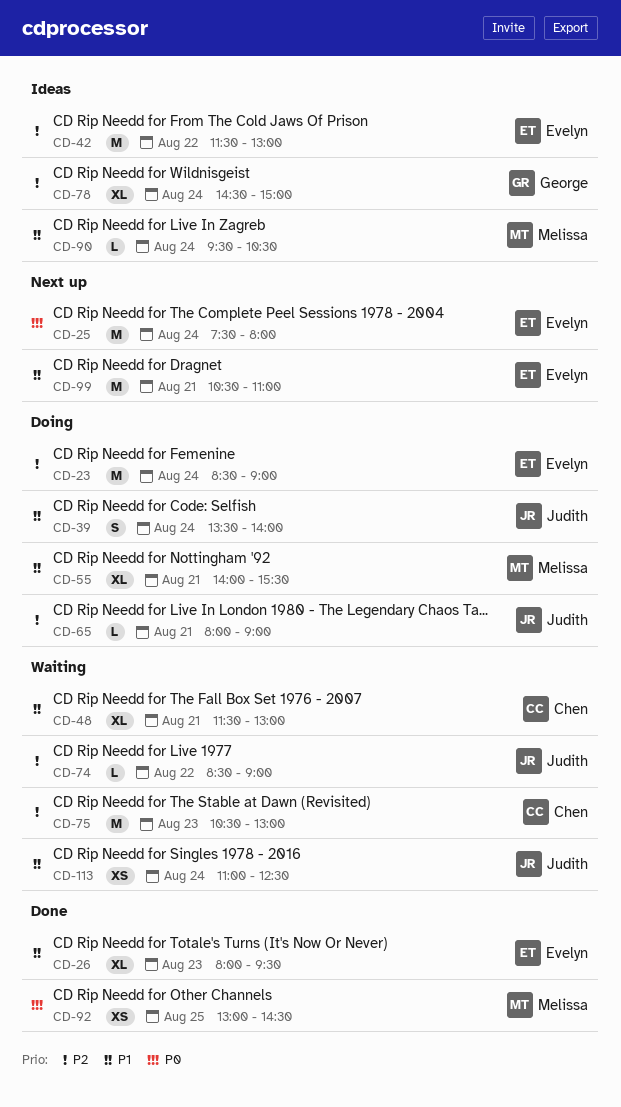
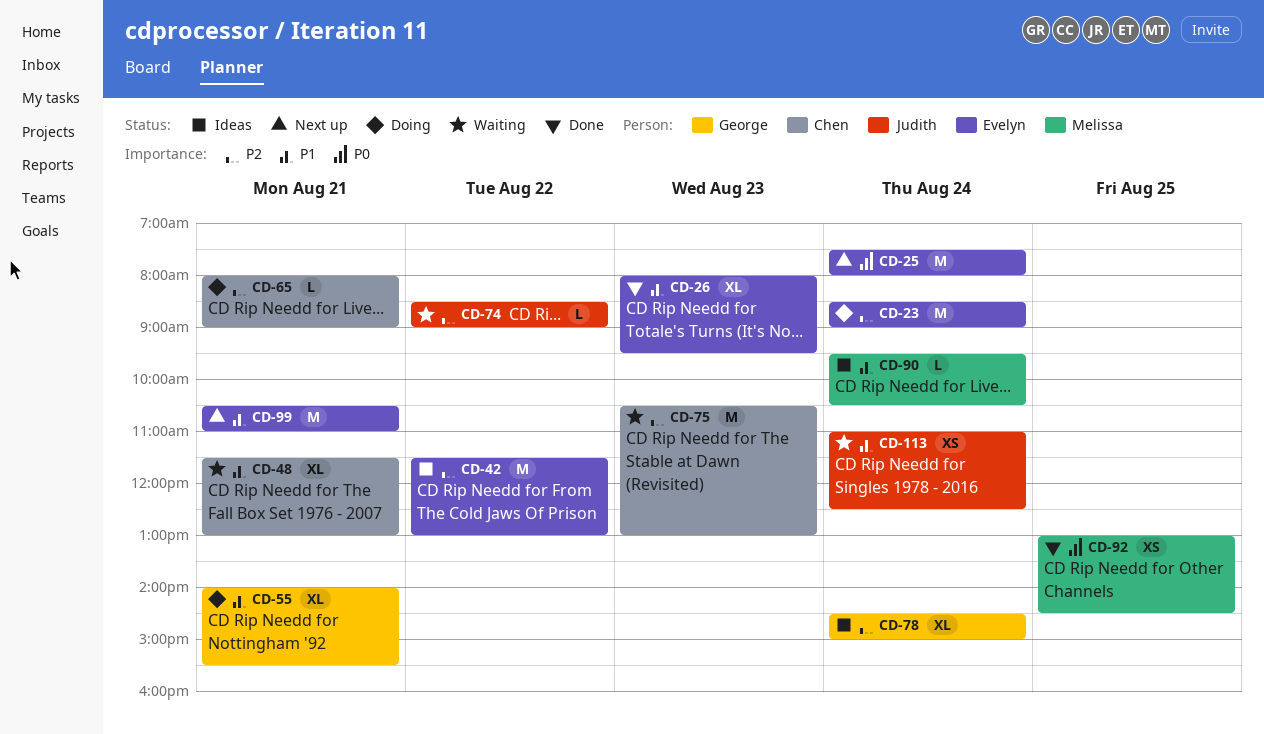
CD-39: present -> none
CD-55, owner: Melissa -> George
CD-65, owner: Judith -> Chen

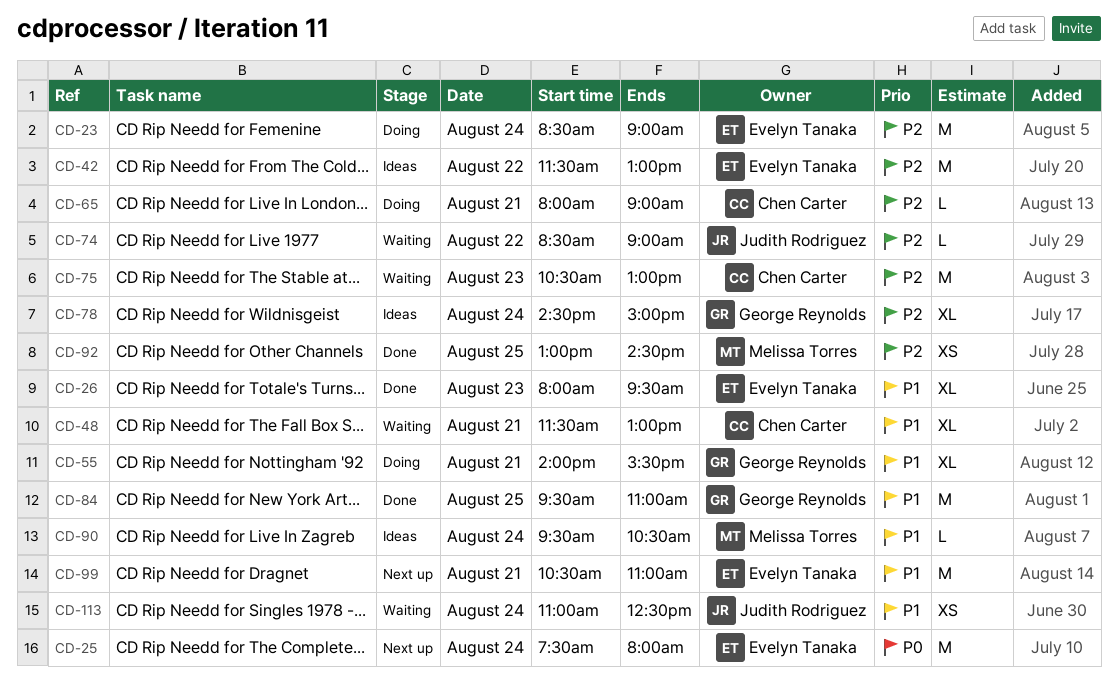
CD-84: none -> present
CD-92, priority: P0 -> P2

